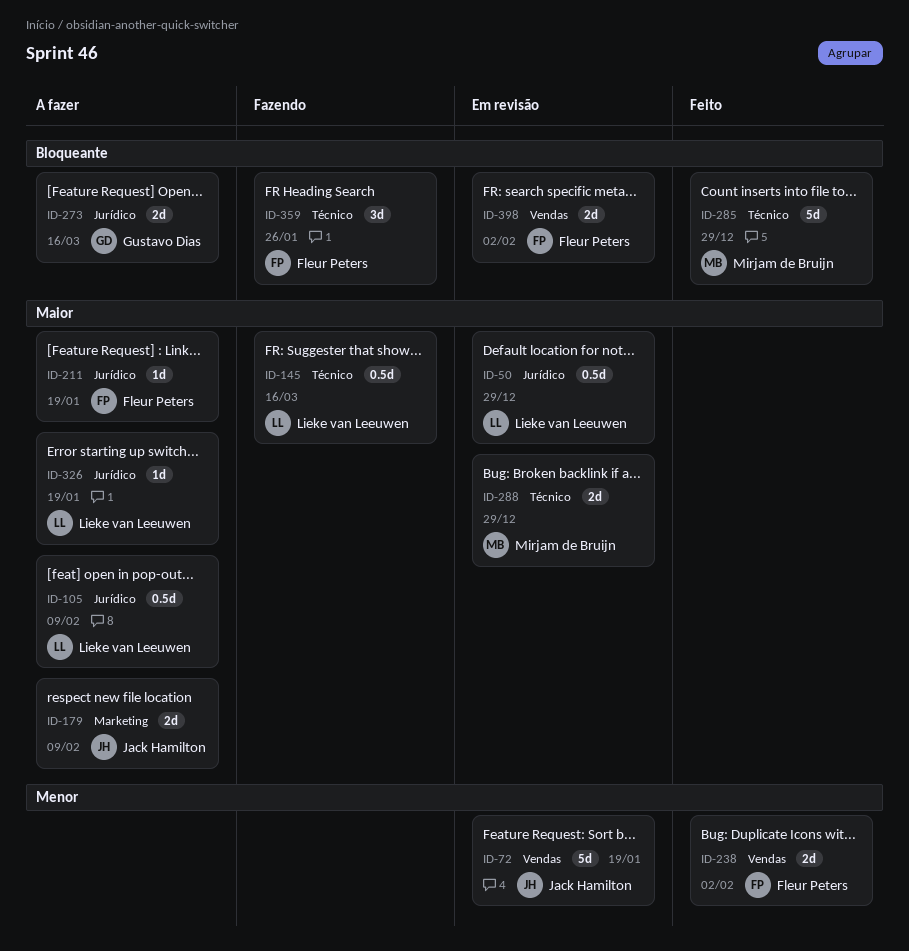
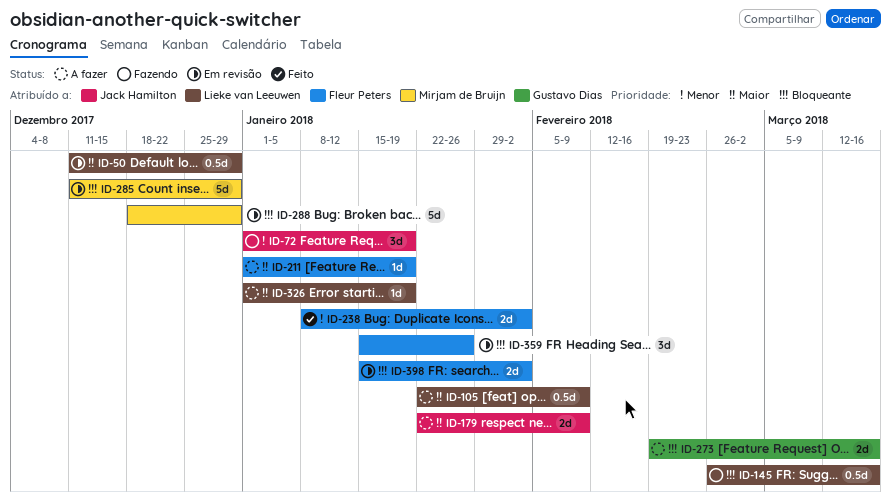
ID-72, status: Em revisão -> Fazendo
ID-72, estimate: 5d -> 3d
ID-145, priority: Maior -> Bloqueante
ID-285, status: Feito -> Em revisão
ID-288, priority: Maior -> Bloqueante
ID-288, estimate: 2d -> 5d
ID-359, status: Fazendo -> Em revisão

